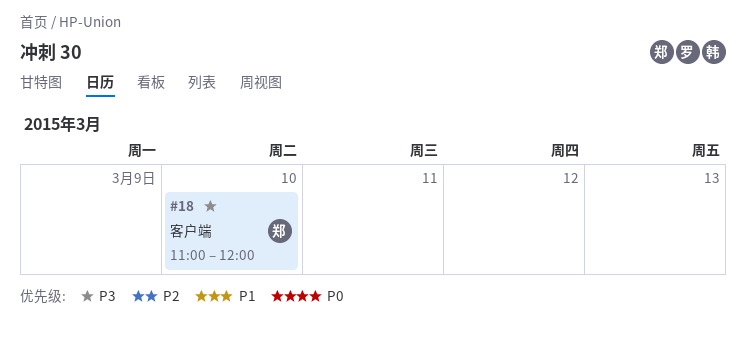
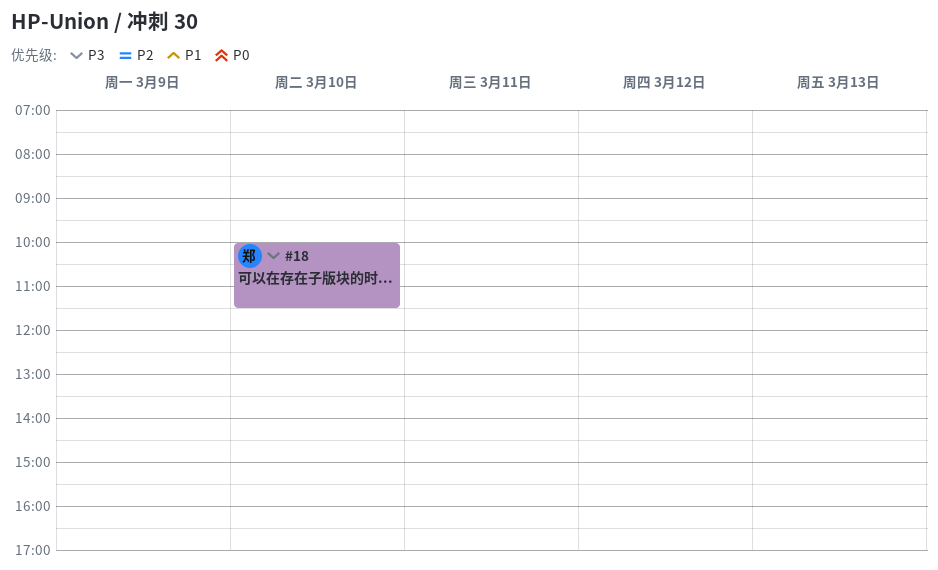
#18, begins: 11:00 -> 10:00
#18, ends: 12:00 -> 11:30

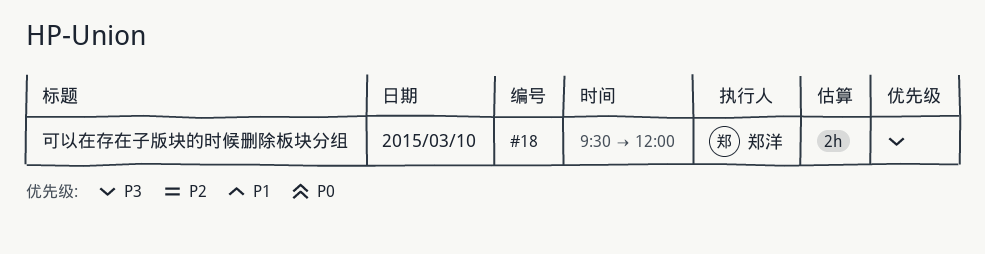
#18, begins: 10:00 -> 09:30
#18, ends: 11:30 -> 12:00

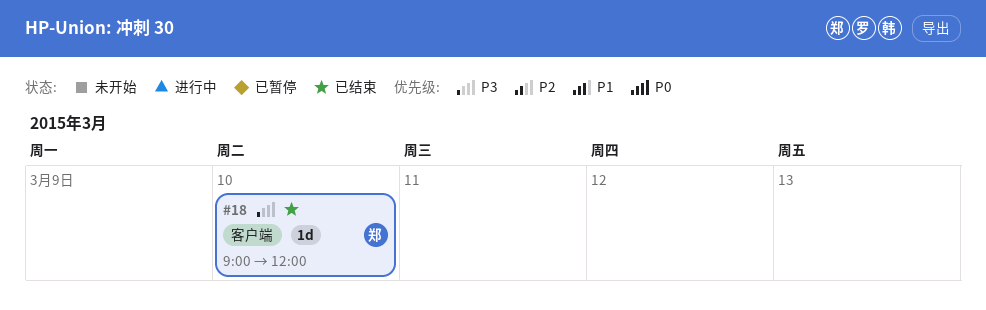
#18, estimate: 2h -> 1d
#18, begins: 09:30 -> 09:00

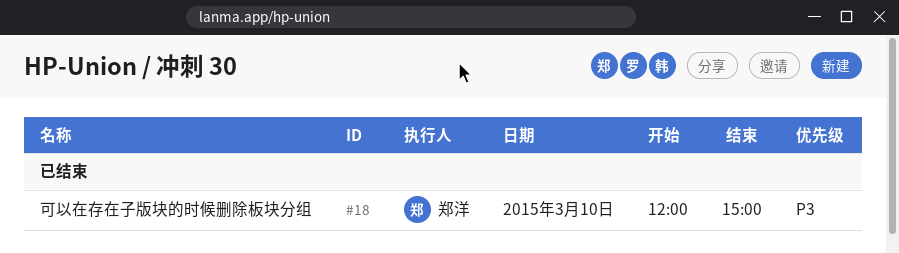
#18, begins: 09:00 -> 12:00
#18, ends: 12:00 -> 15:00

